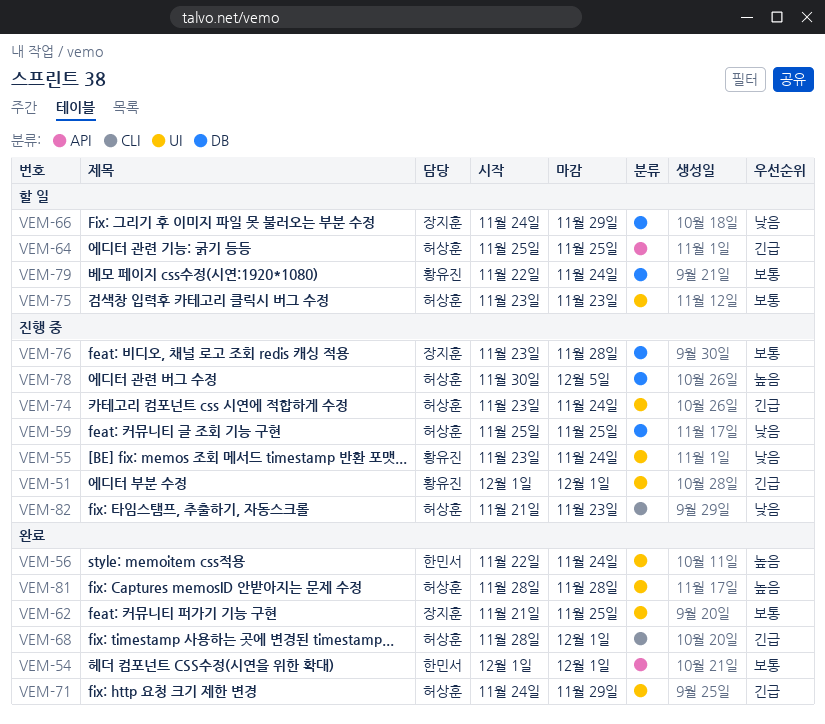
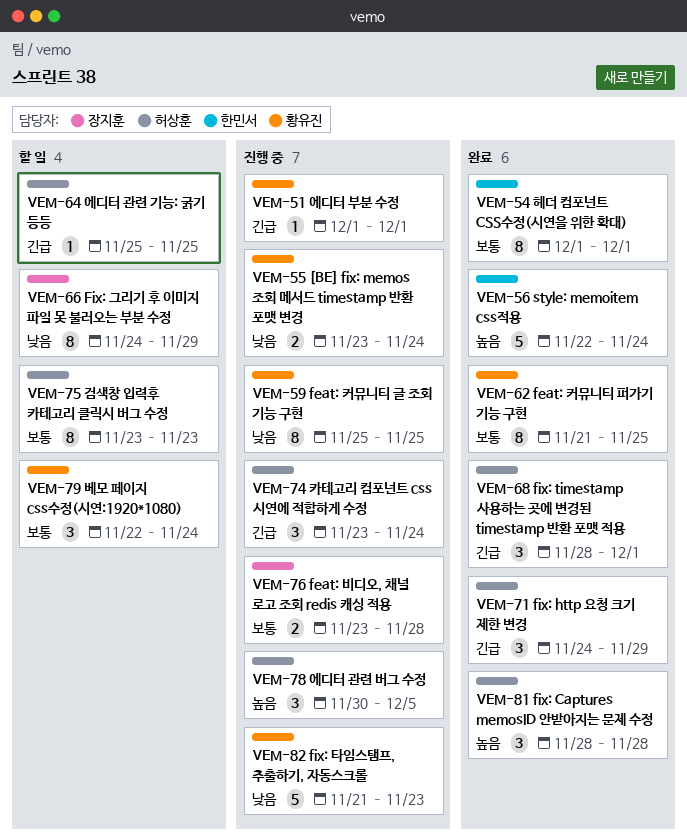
VEM-59, owner: 허상훈 -> 황유진
VEM-62, owner: 장지훈 -> 황유진
VEM-82, owner: 허상훈 -> 황유진

